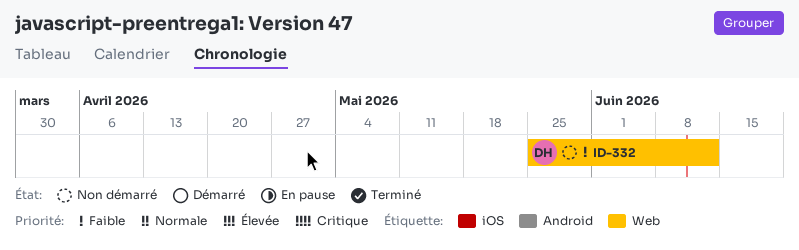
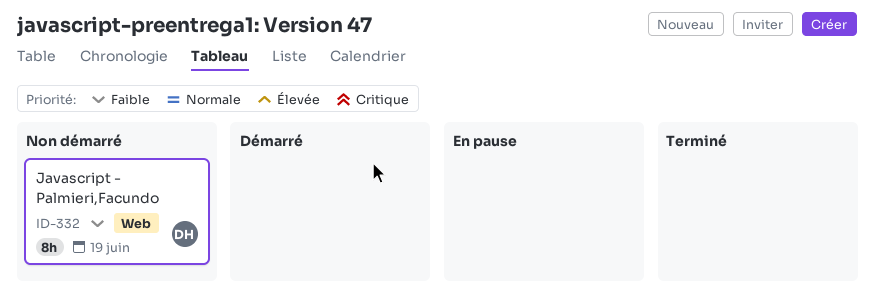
ID-332, due: Jun 12 -> Jun 19

